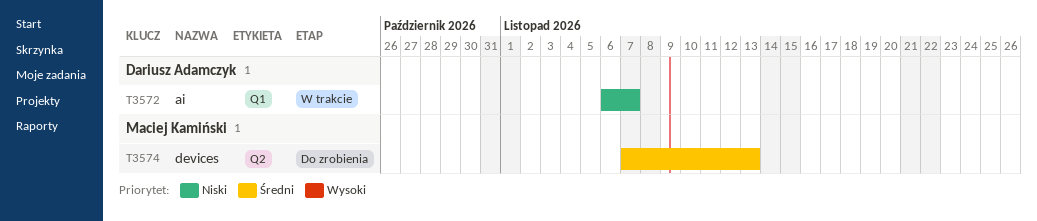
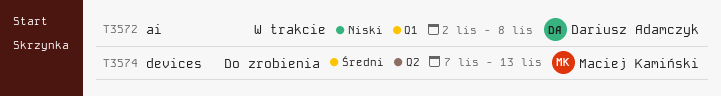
T3572, start: Nov 6 -> Nov 2
T3572, due: Nov 7 -> Nov 8

